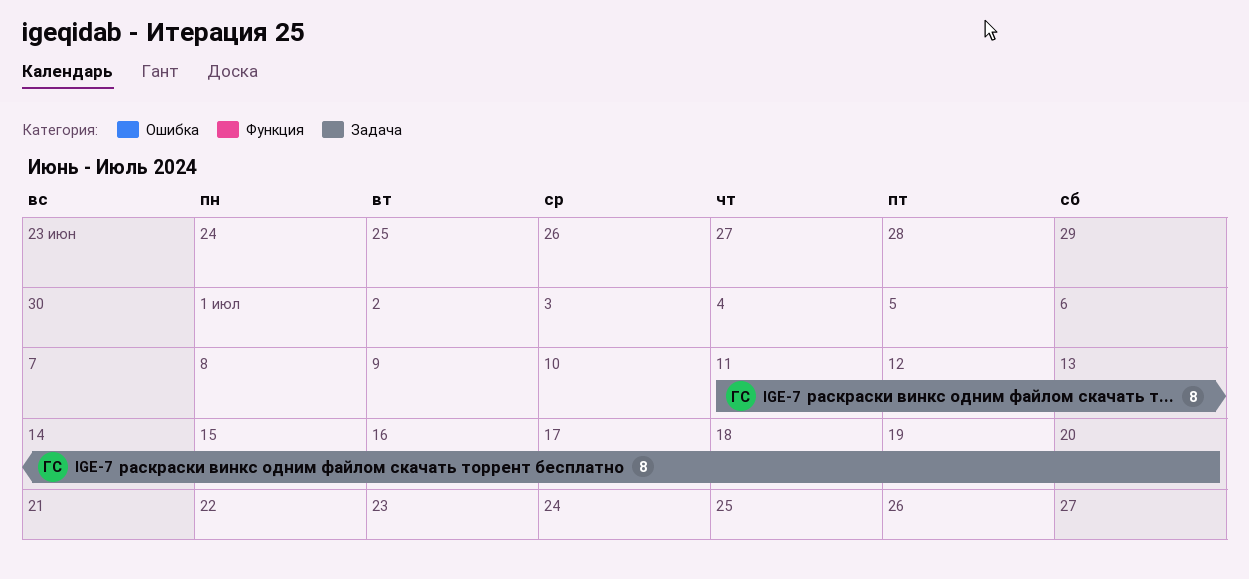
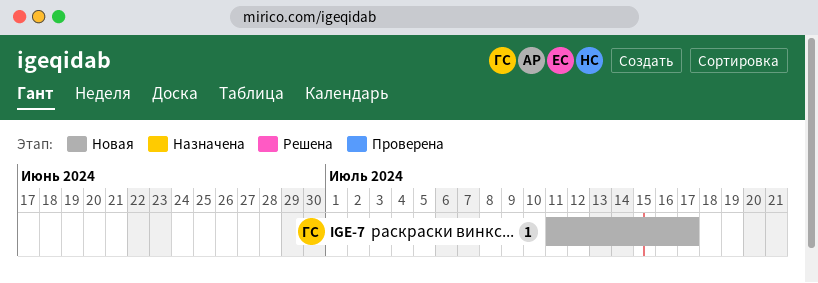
IGE-7, estimate: 8 -> 1
IGE-7, due: Jul 20 -> Jul 17

